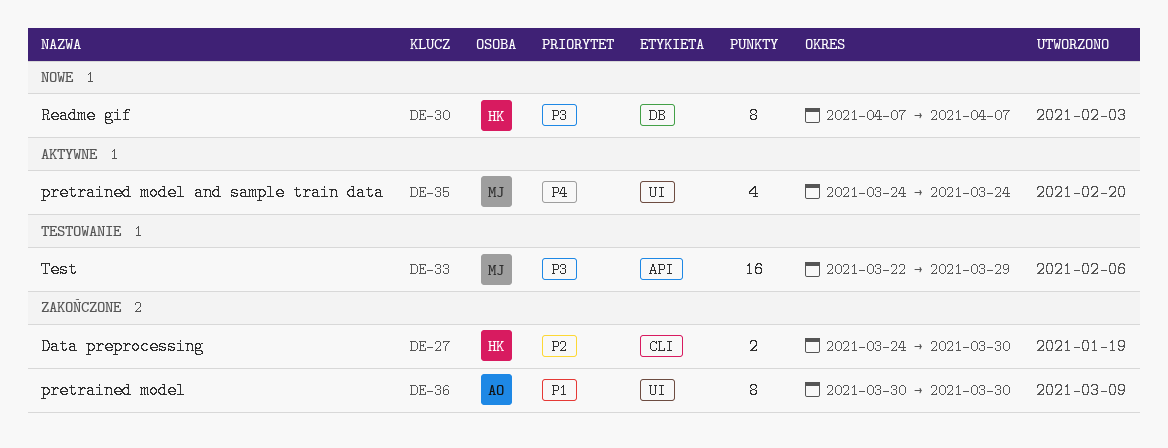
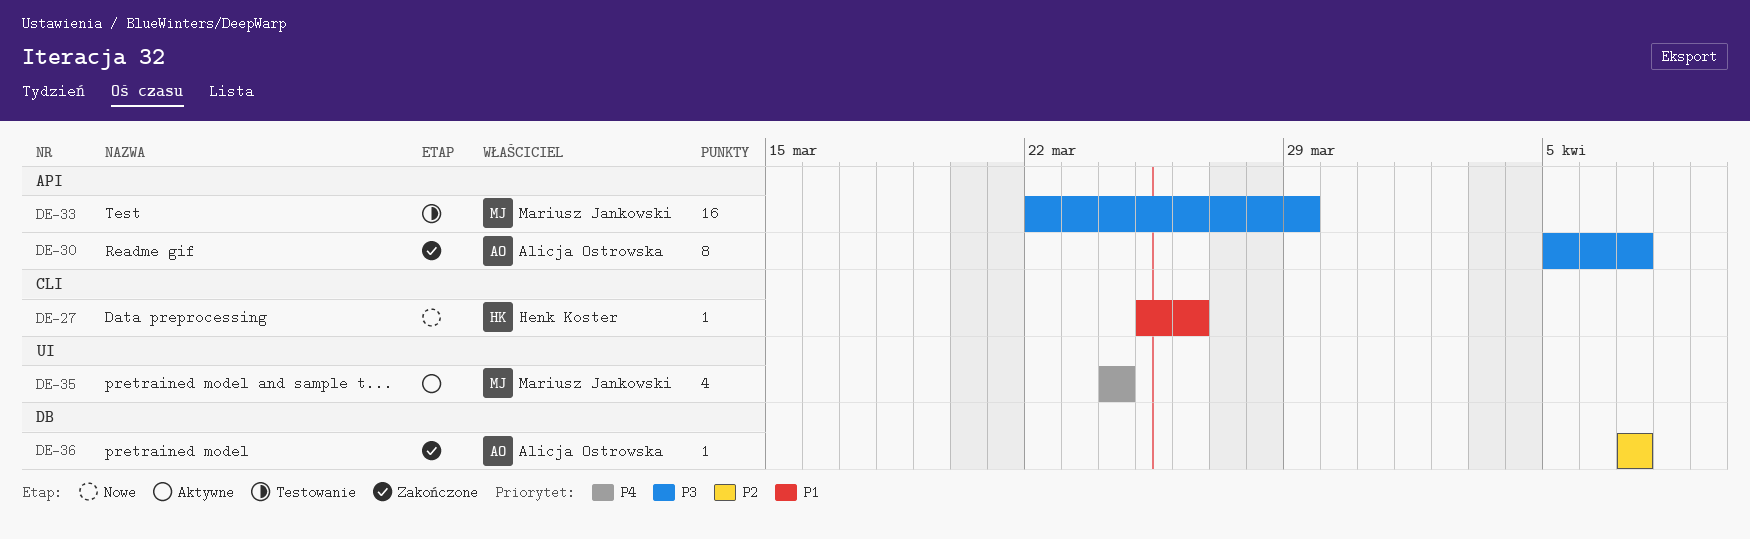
DE-27, status: Zakończone -> Nowe
DE-27, priority: P2 -> P1
DE-27, estimate: 2 -> 1
DE-27, start: Mar 24 -> Mar 25
DE-27, due: Mar 30 -> Mar 26
DE-30, status: Nowe -> Zakończone
DE-30, owner: Henk Koster -> Alicja Ostrowska
DE-30, label: DB -> API
DE-30, start: Apr 7 -> Apr 5
DE-36, priority: P1 -> P2
DE-36, label: UI -> DB
DE-36, estimate: 8 -> 1
DE-36, start: Mar 30 -> Apr 7
DE-36, due: Mar 30 -> Apr 7

